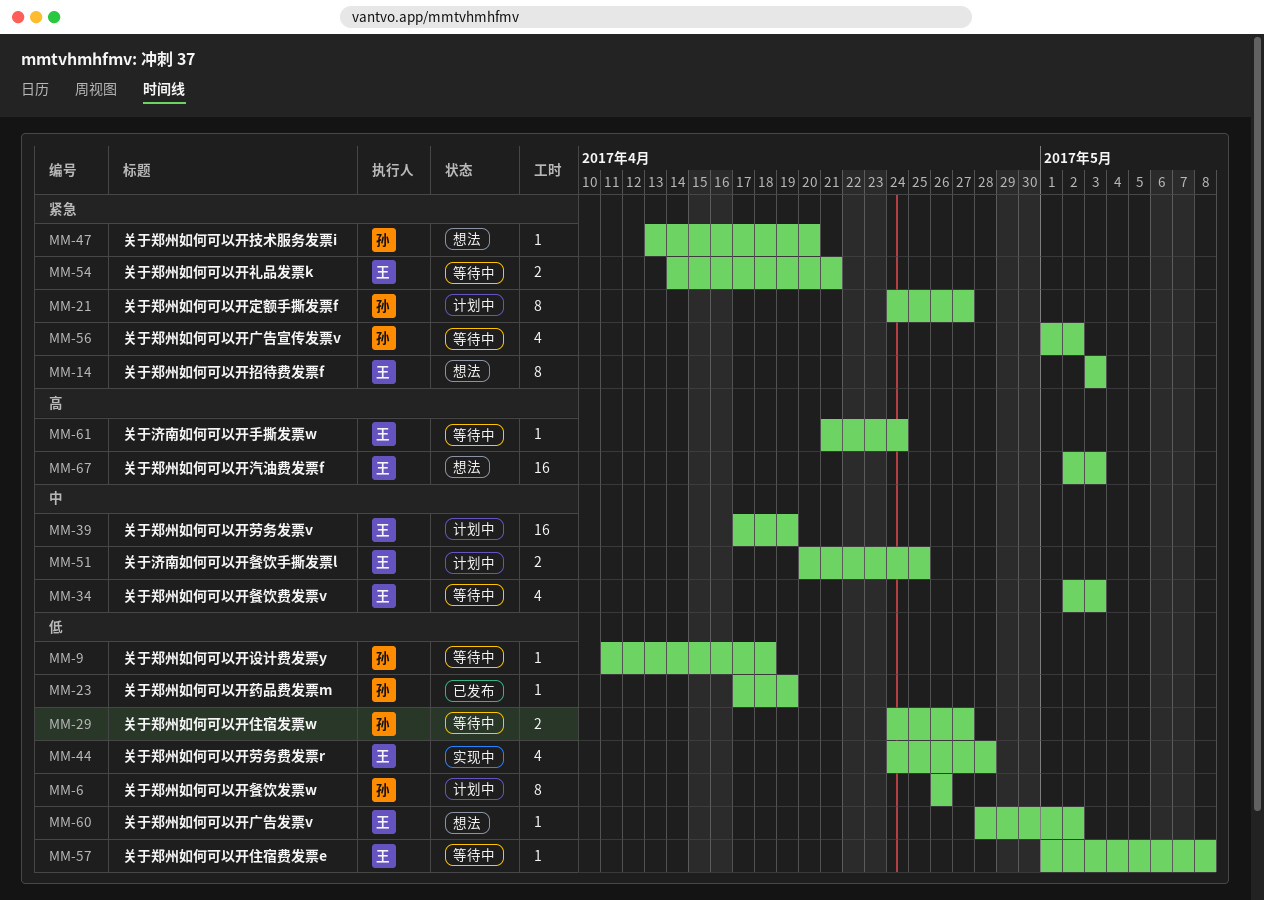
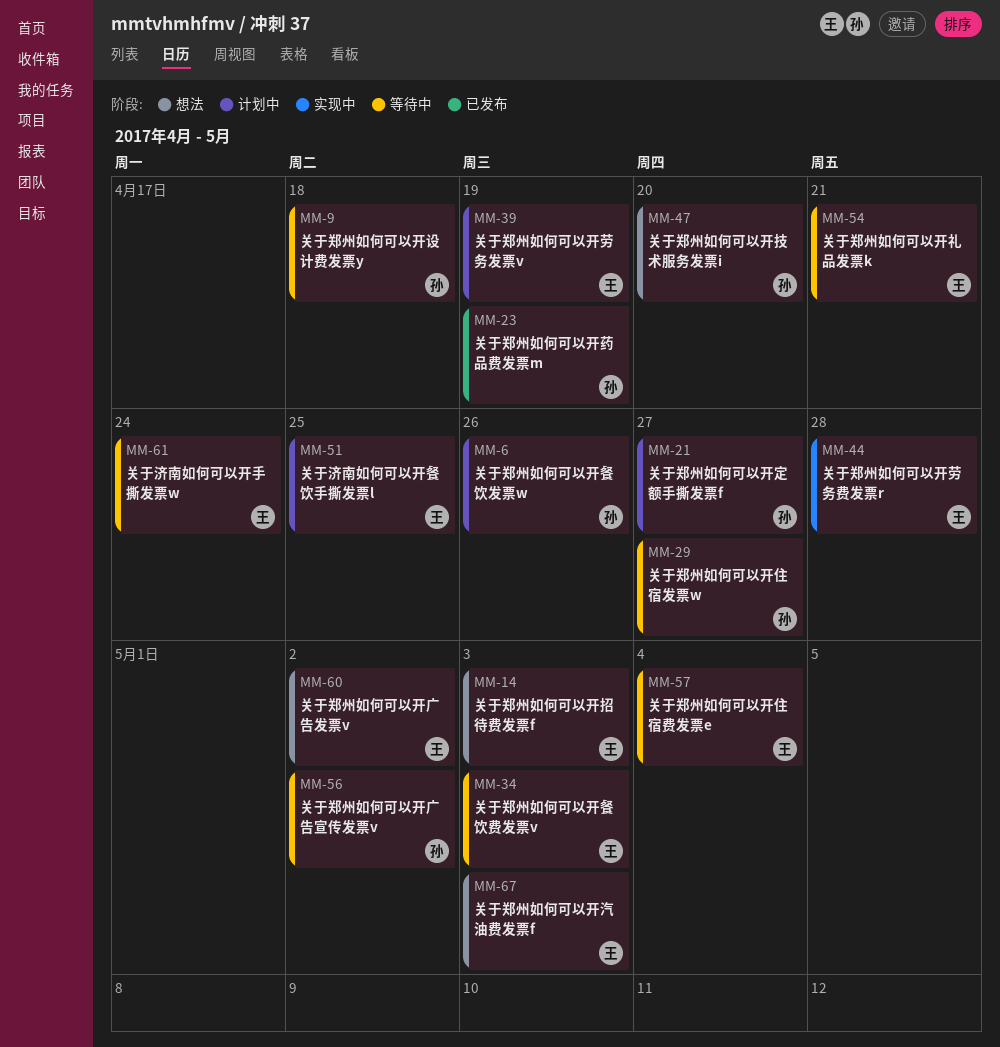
MM-57, due: May 8 -> May 4

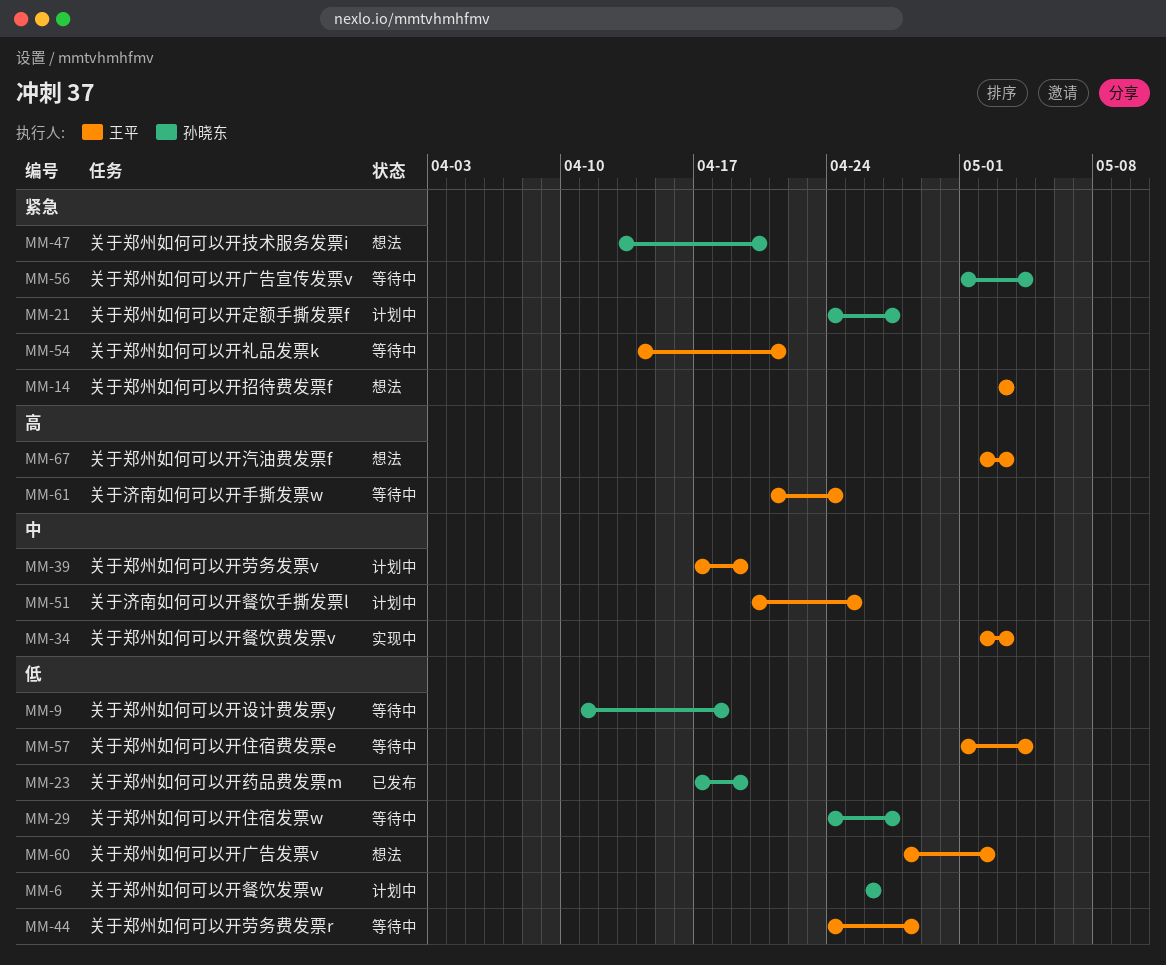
MM-34, status: 等待中 -> 实现中
MM-44, status: 实现中 -> 等待中
MM-56, due: May 2 -> May 4

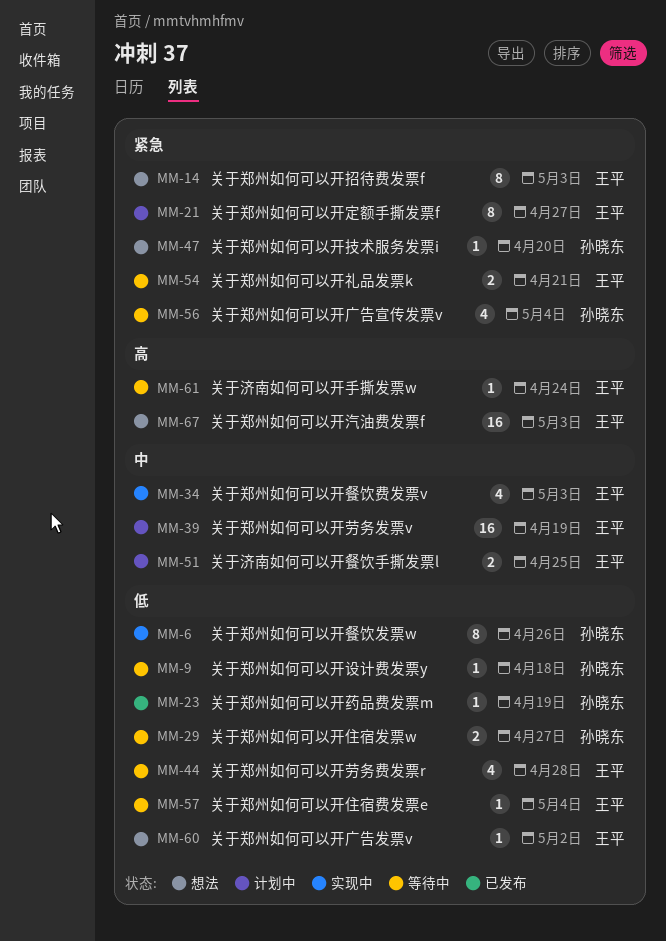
MM-6, status: 计划中 -> 实现中
MM-21, owner: 孙晓东 -> 王平

